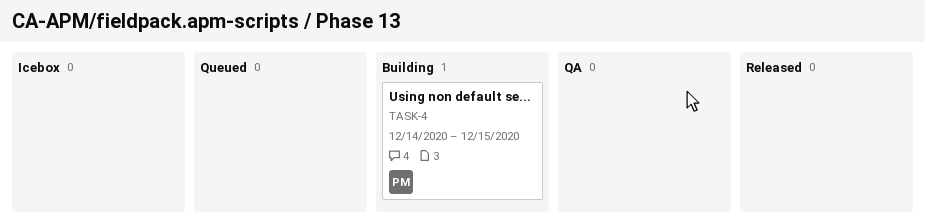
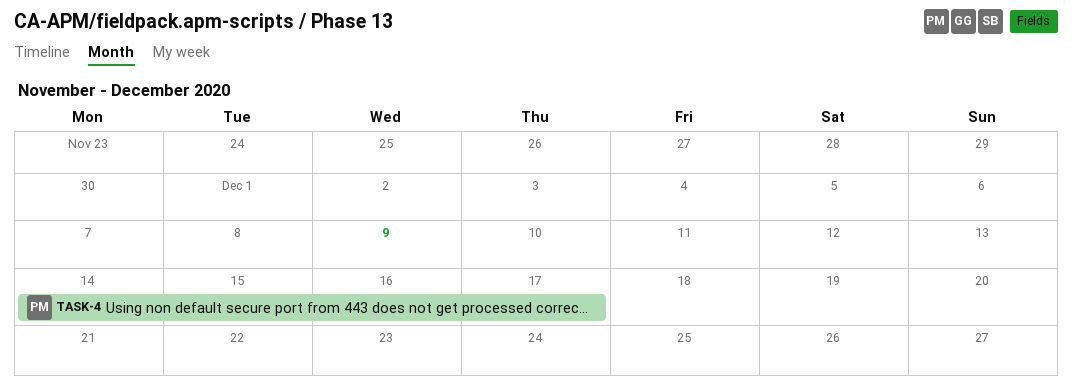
TASK-4, due: Dec 15 -> Dec 17

